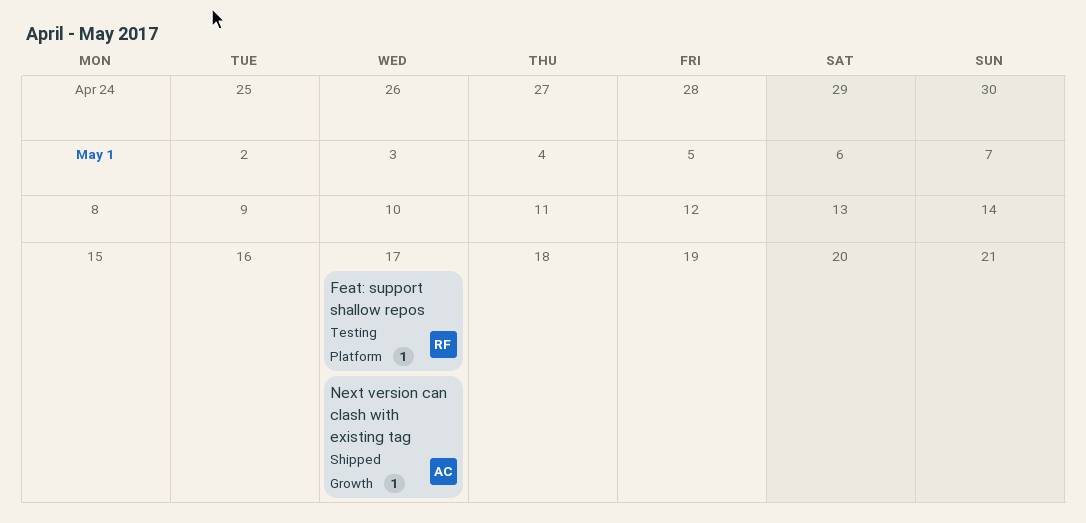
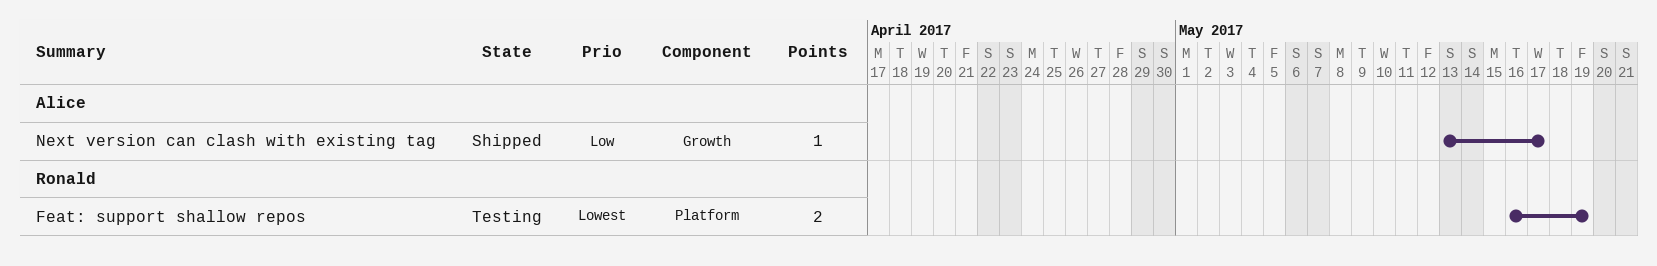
Feat: support shallow repos, estimate: 1 -> 2
Feat: support shallow repos, due: May 17 -> May 19

